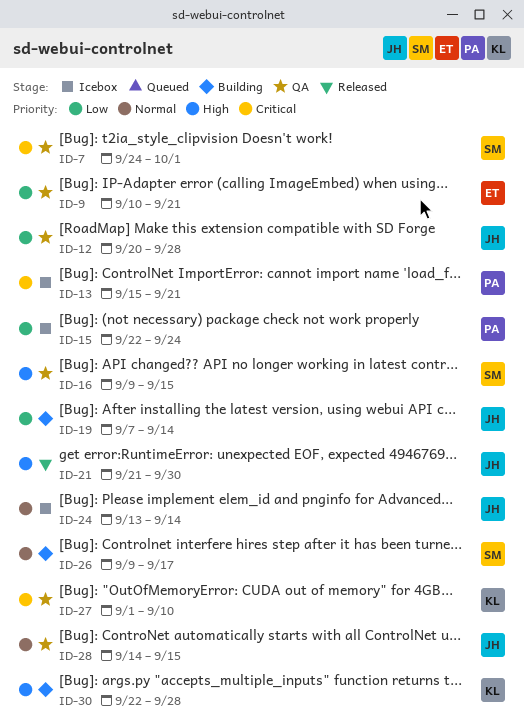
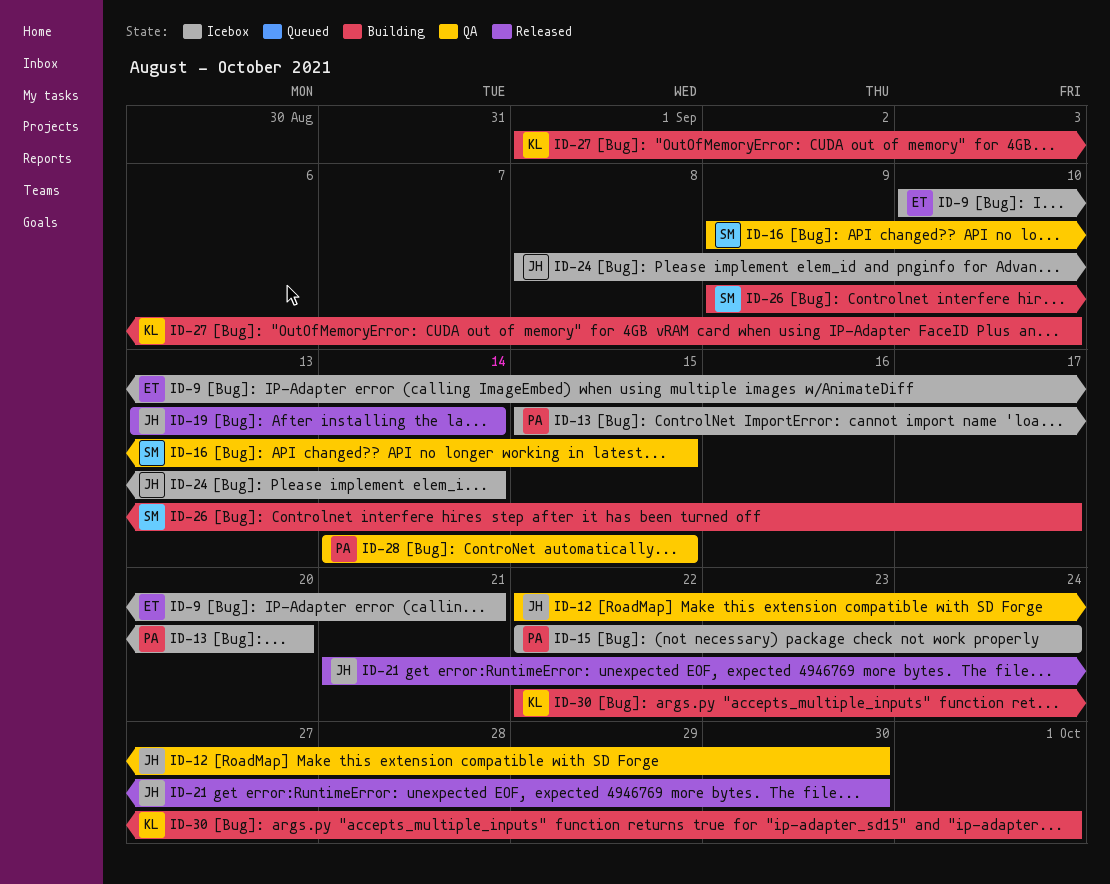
ID-7: present -> none
ID-9, status: QA -> Icebox
ID-12, start: Sep 20 -> Sep 22
ID-12, due: Sep 28 -> Sep 30
ID-13, due: Sep 21 -> Sep 20
ID-19, status: Building -> Released
ID-19, start: Sep 7 -> Sep 13
ID-24, start: Sep 13 -> Sep 8
ID-27, status: QA -> Building
ID-28, owner: JH -> PA
ID-30, due: Sep 28 -> Oct 1

